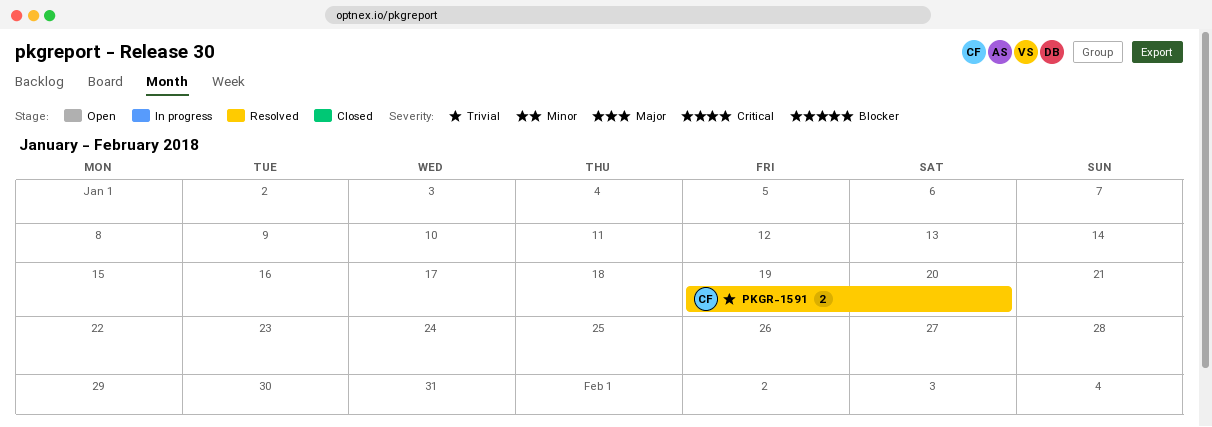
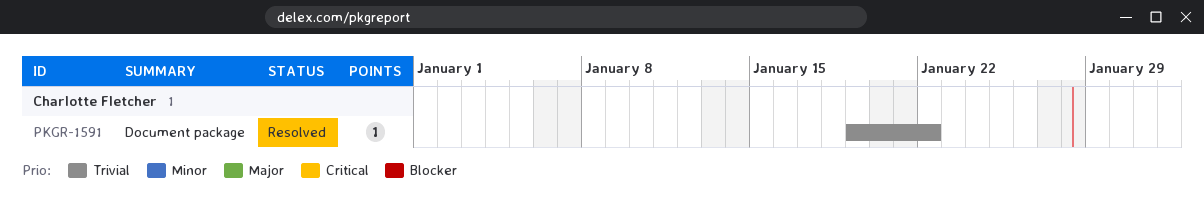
PKGR-1591, estimate: 2 -> 1
PKGR-1591, due: Jan 20 -> Jan 22

